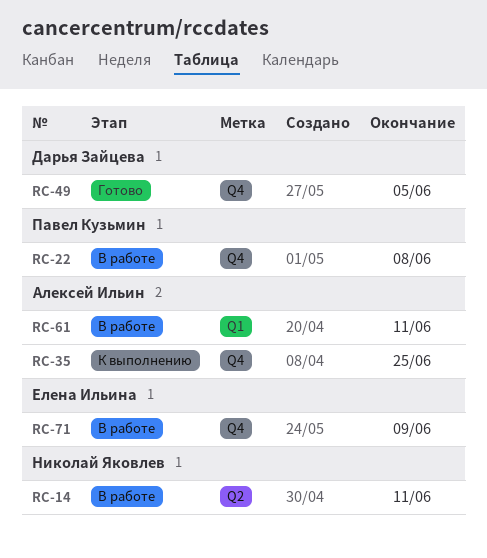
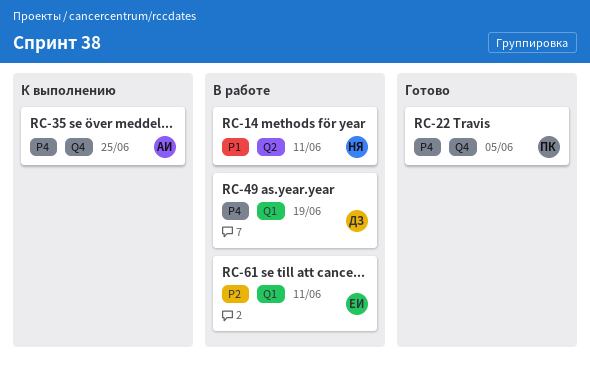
RC-22, status: В работе -> Готово
RC-22, due: Jun 8 -> Jun 5
RC-49, status: Готово -> В работе
RC-49, label: Q4 -> Q1
RC-49, due: Jun 5 -> Jun 19
RC-61, owner: Алексей Ильин -> Елена Ильина
RC-71: present -> none

